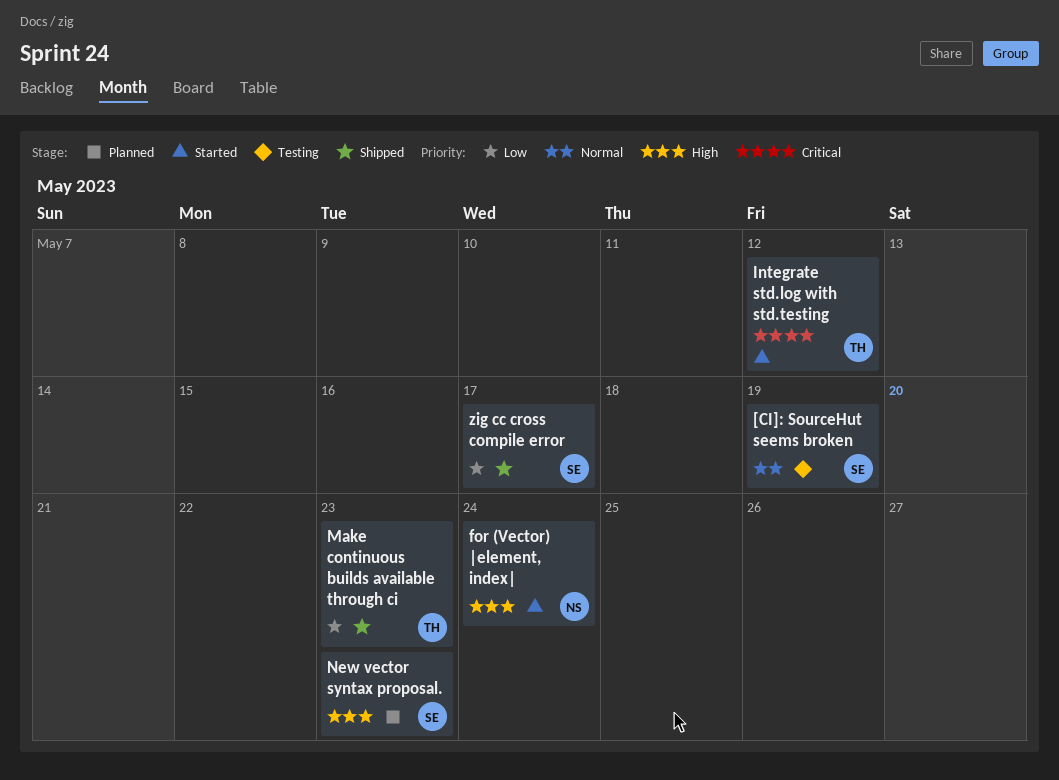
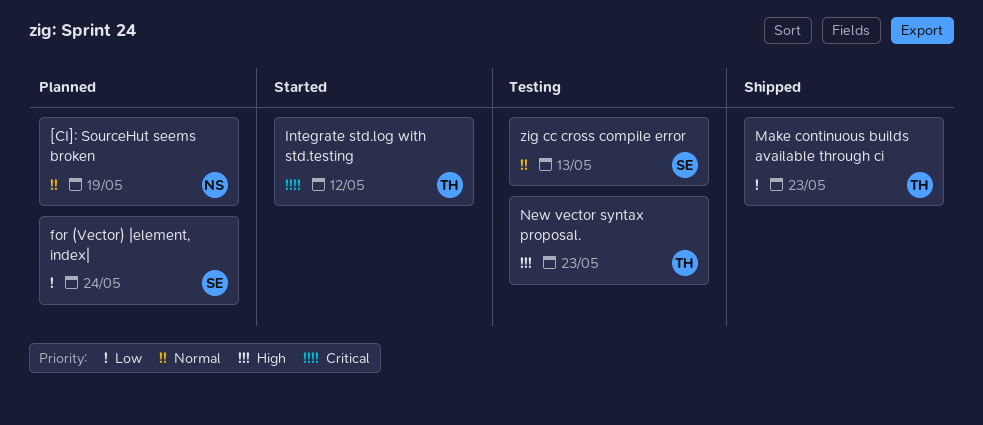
[CI]: SourceHut seems broken, status: Testing -> Planned
[CI]: SourceHut seems broken, owner: SE -> NS
for (Vector) |element, index|, status: Started -> Planned
for (Vector) |element, index|, owner: NS -> SE
for (Vector) |element, index|, priority: High -> Low
New vector syntax proposal., status: Planned -> Testing
New vector syntax proposal., owner: SE -> TH
zig cc cross compile error, status: Shipped -> Testing
zig cc cross compile error, priority: Low -> Normal
zig cc cross compile error, due: May 17 -> May 13

